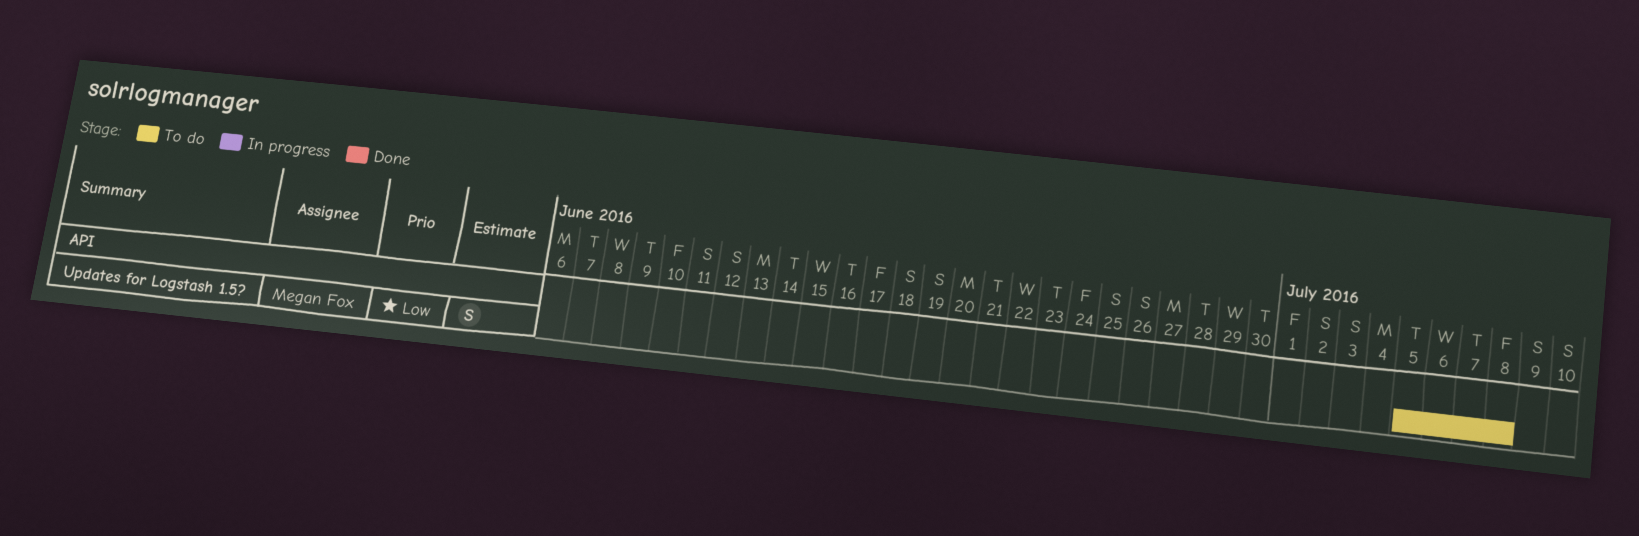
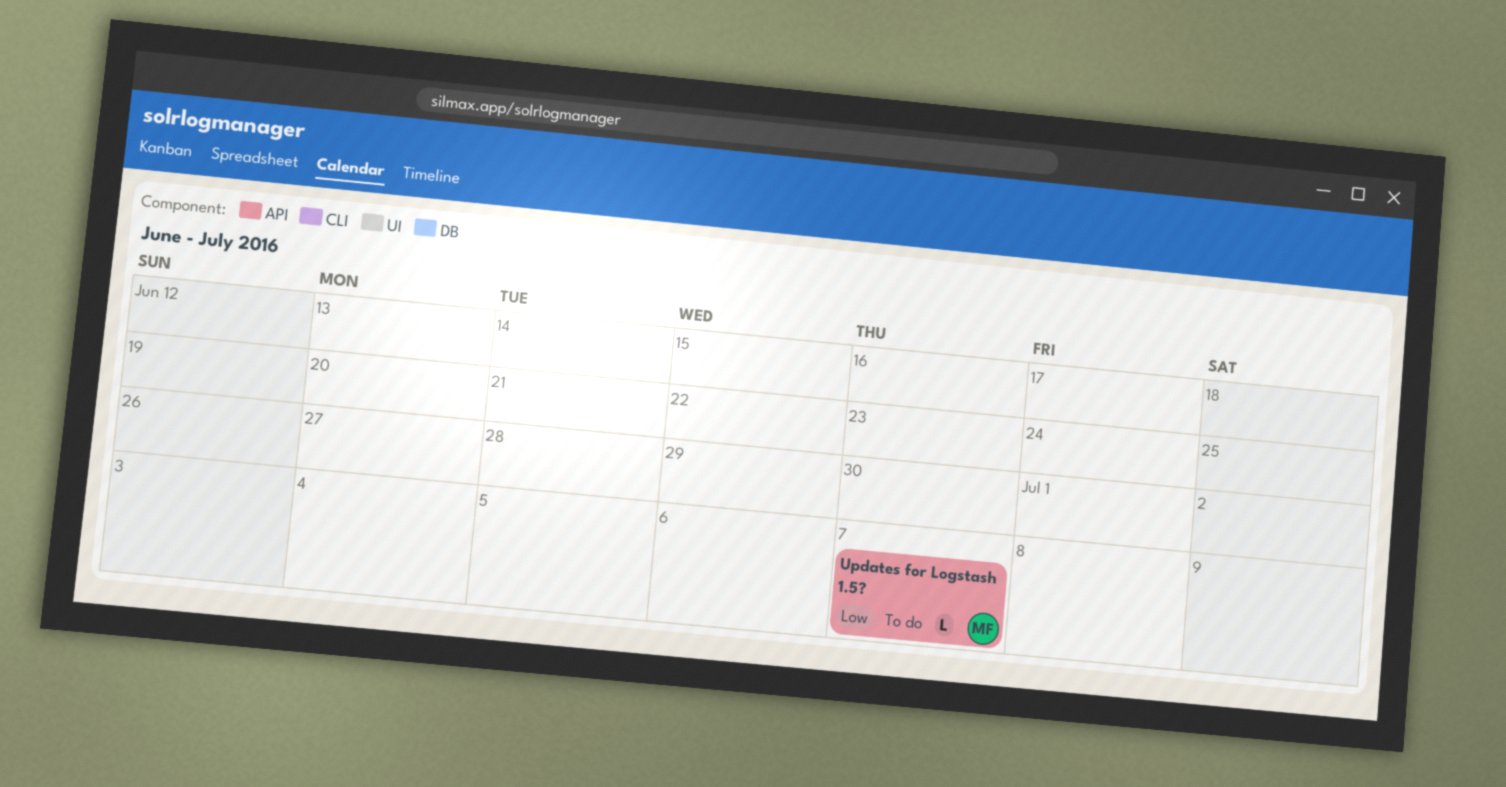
Updates for Logstash 1.5?, estimate: S -> L
Updates for Logstash 1.5?, due: Jul 8 -> Jul 7

